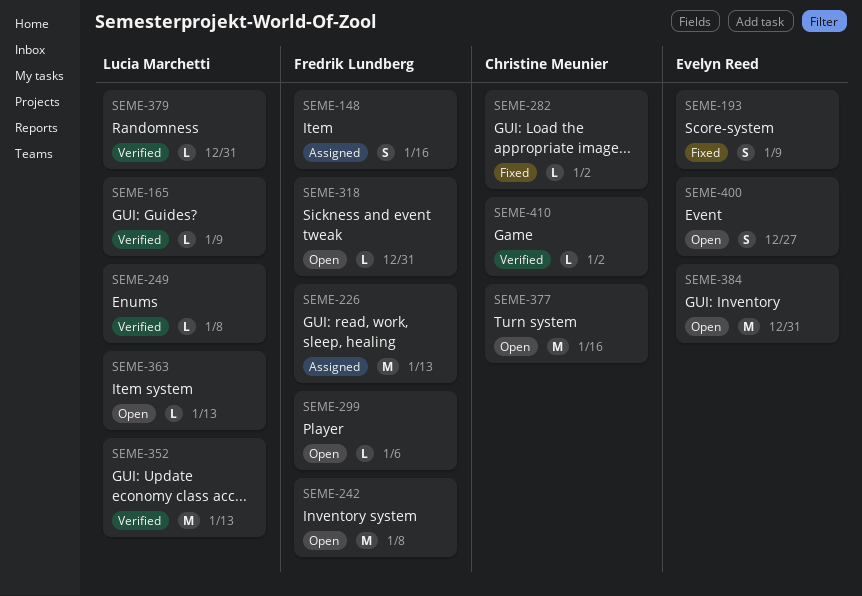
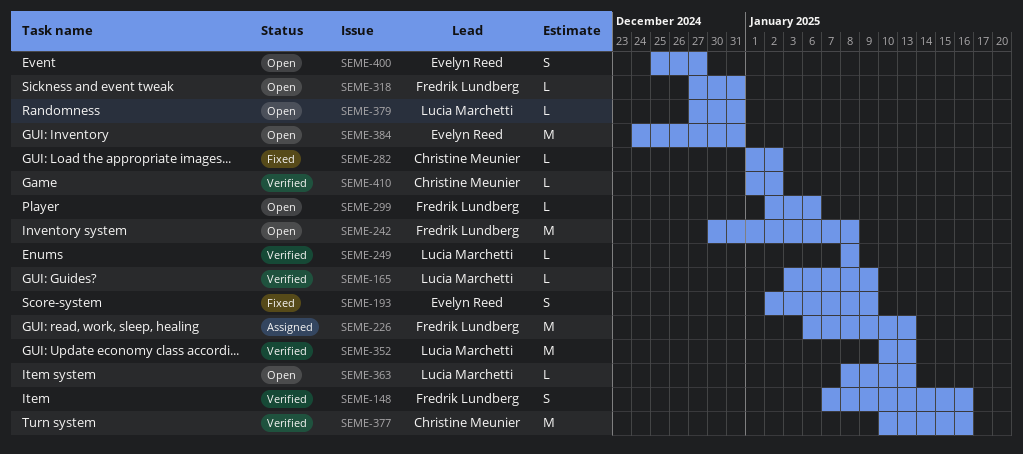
SEME-148, status: Assigned -> Verified
SEME-377, status: Open -> Verified
SEME-379, status: Verified -> Open

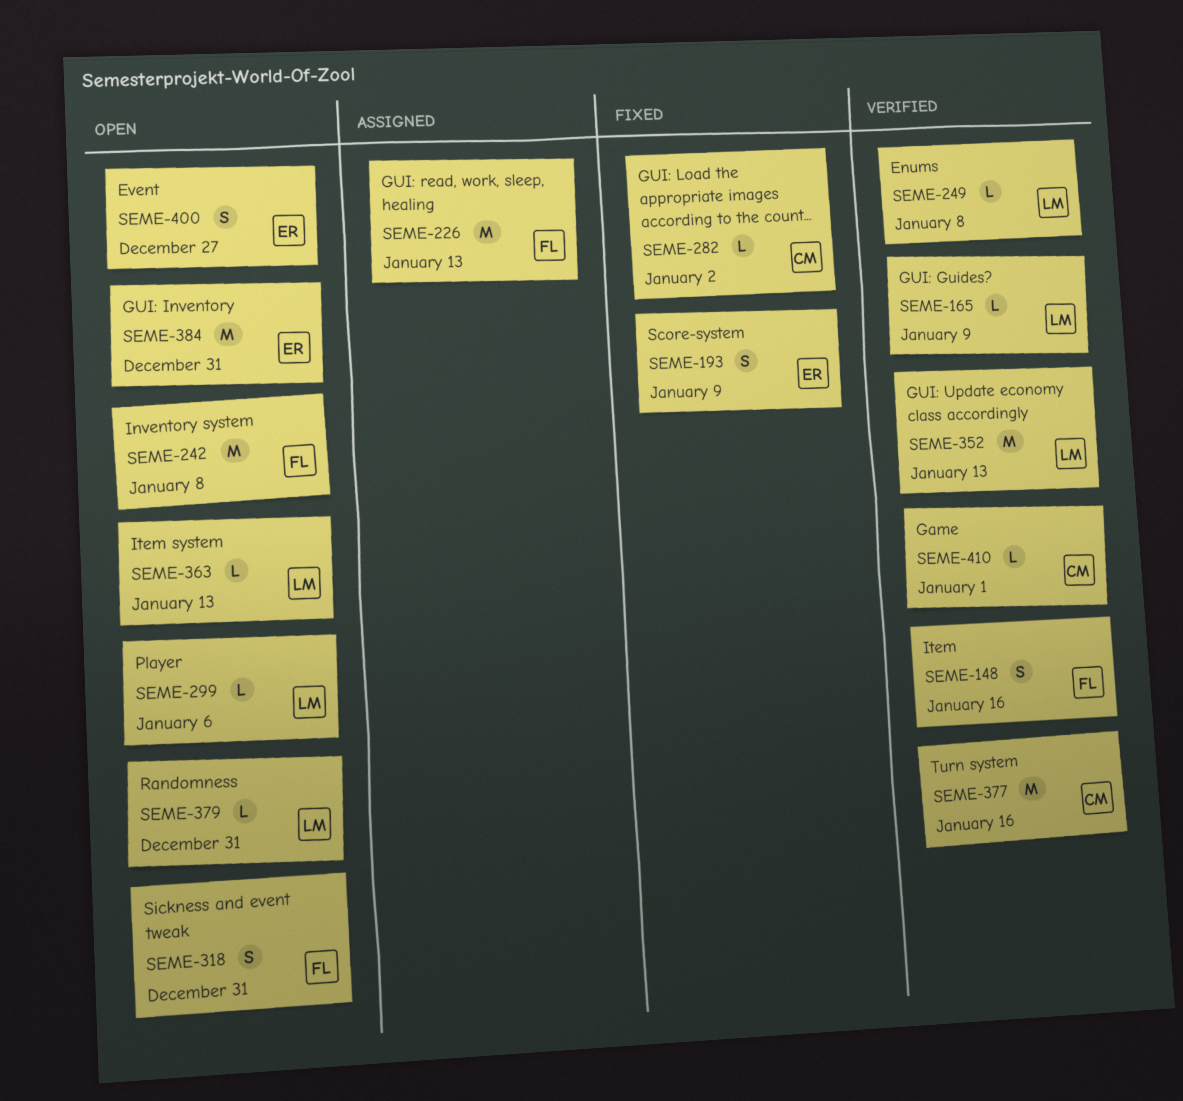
SEME-299, owner: Fredrik Lundberg -> Lucia Marchetti
SEME-318, estimate: L -> S
SEME-410, due: Jan 2 -> Jan 1

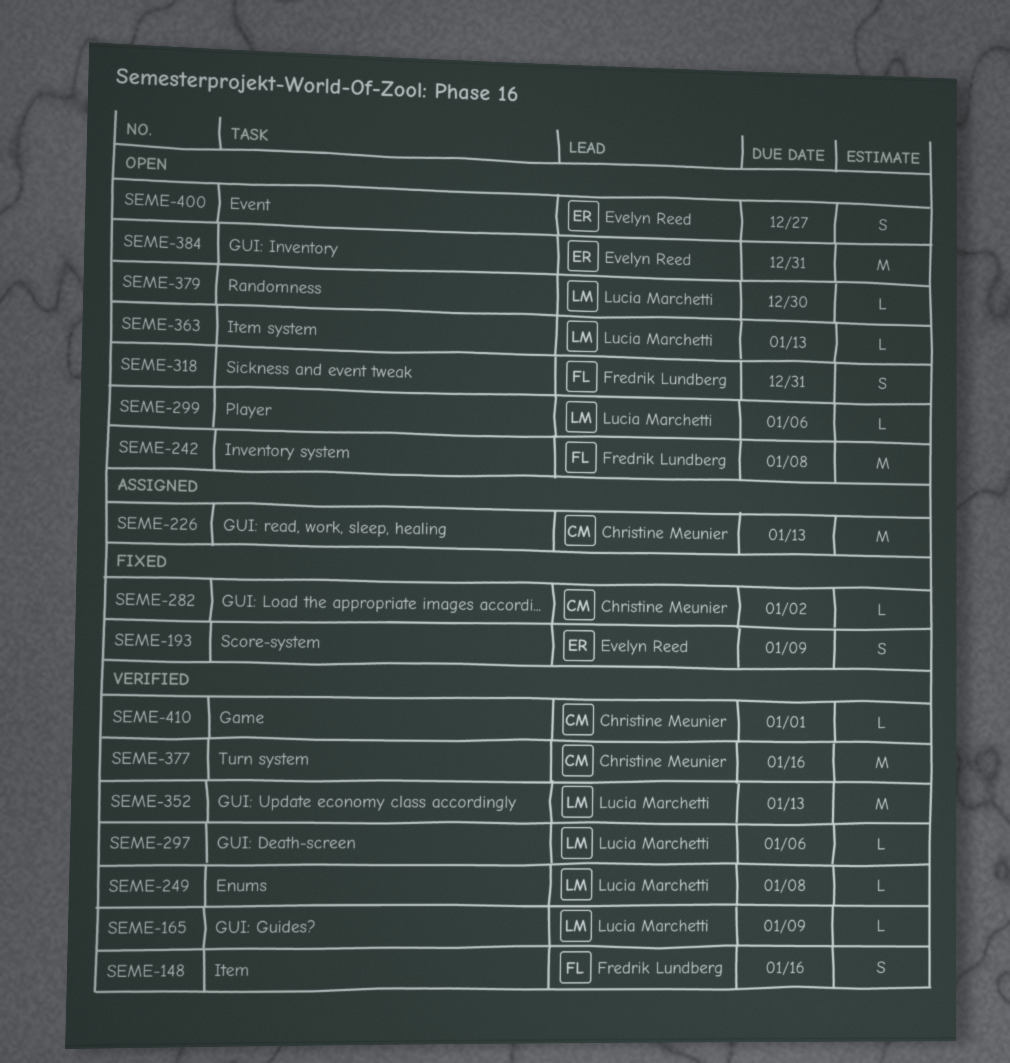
SEME-226, owner: Fredrik Lundberg -> Christine Meunier
SEME-297: none -> present
SEME-379, due: Dec 31 -> Dec 30

